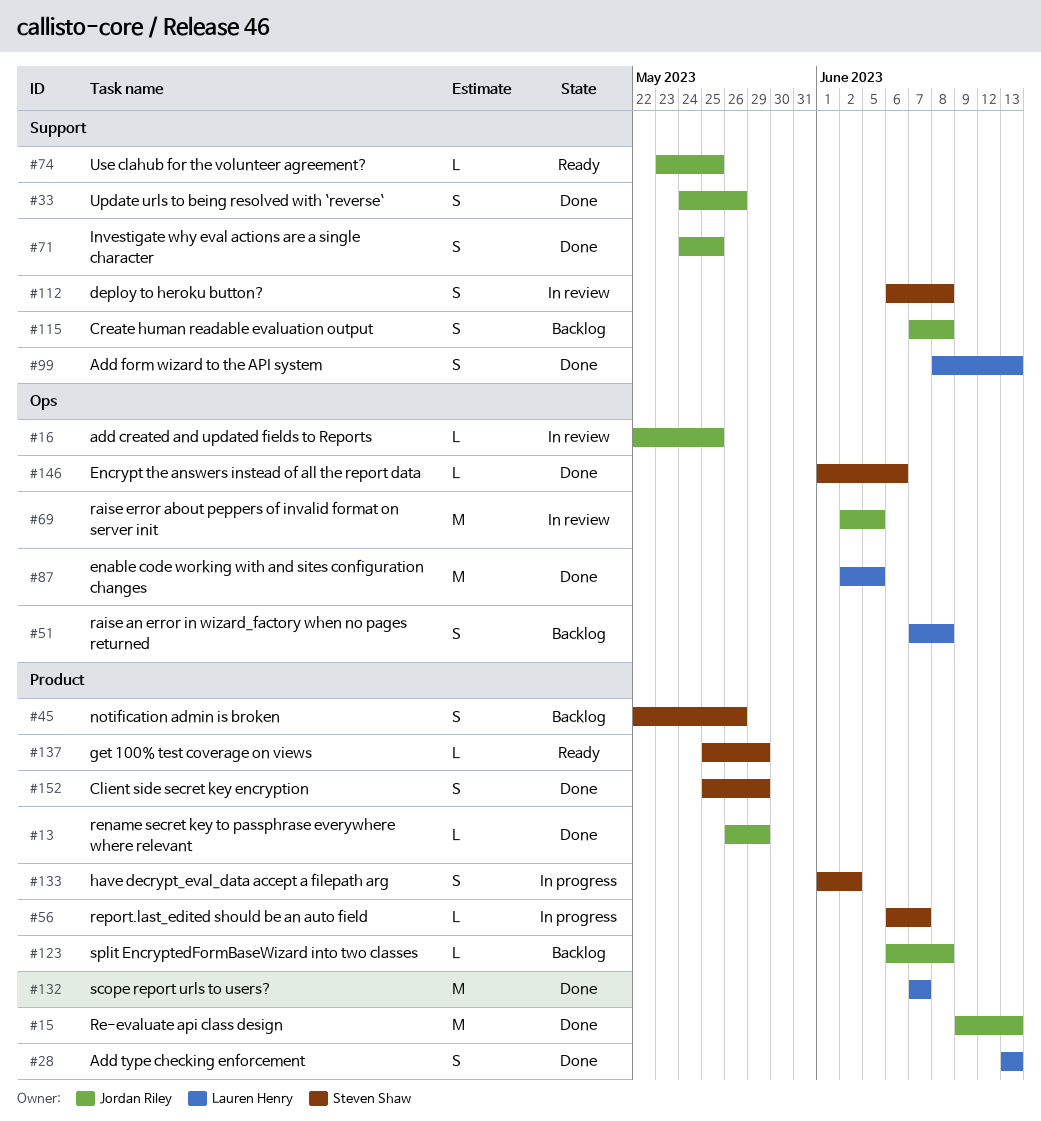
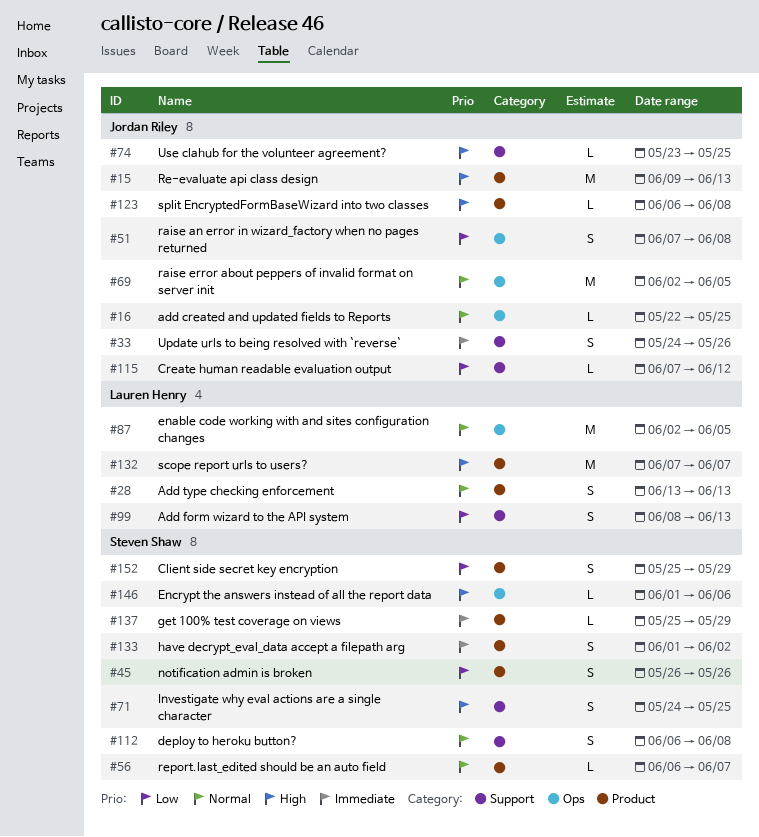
#13: present -> none
#45, start: May 22 -> May 26
#51, owner: Lauren Henry -> Jordan Riley
#71, owner: Jordan Riley -> Steven Shaw
#115, estimate: S -> L
#115, due: Jun 8 -> Jun 12

